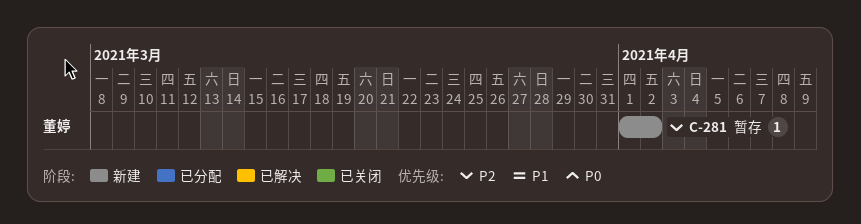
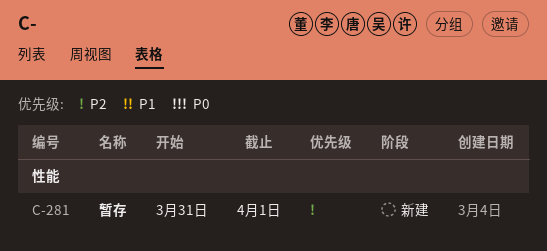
C-281, start: Apr 1 -> Mar 31
C-281, due: Apr 2 -> Apr 1

